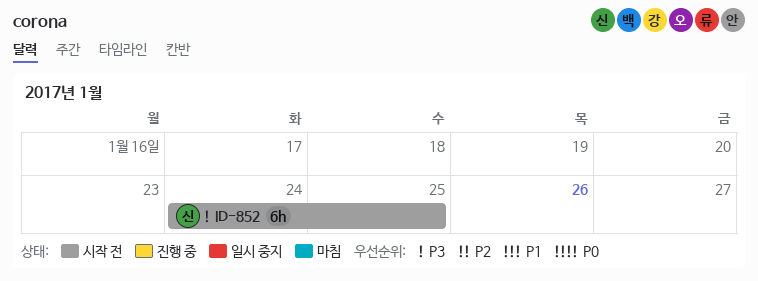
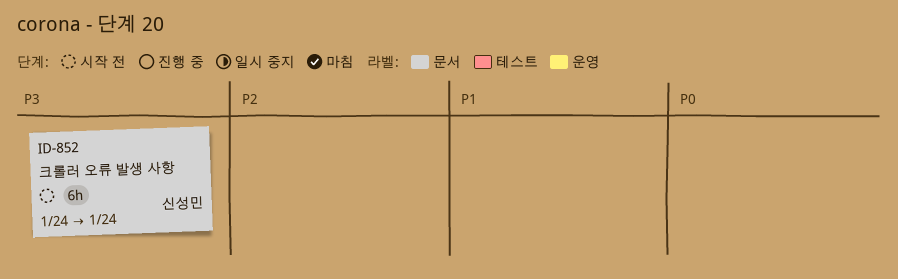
ID-852, due: Jan 25 -> Jan 24

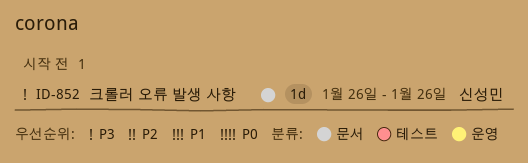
ID-852, estimate: 6h -> 1d
ID-852, start: Jan 24 -> Jan 26
ID-852, due: Jan 24 -> Jan 26

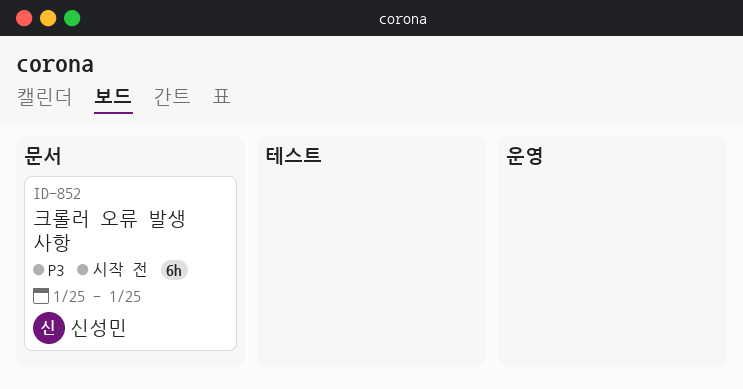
ID-852, estimate: 1d -> 6h
ID-852, start: Jan 26 -> Jan 25
ID-852, due: Jan 26 -> Jan 25

